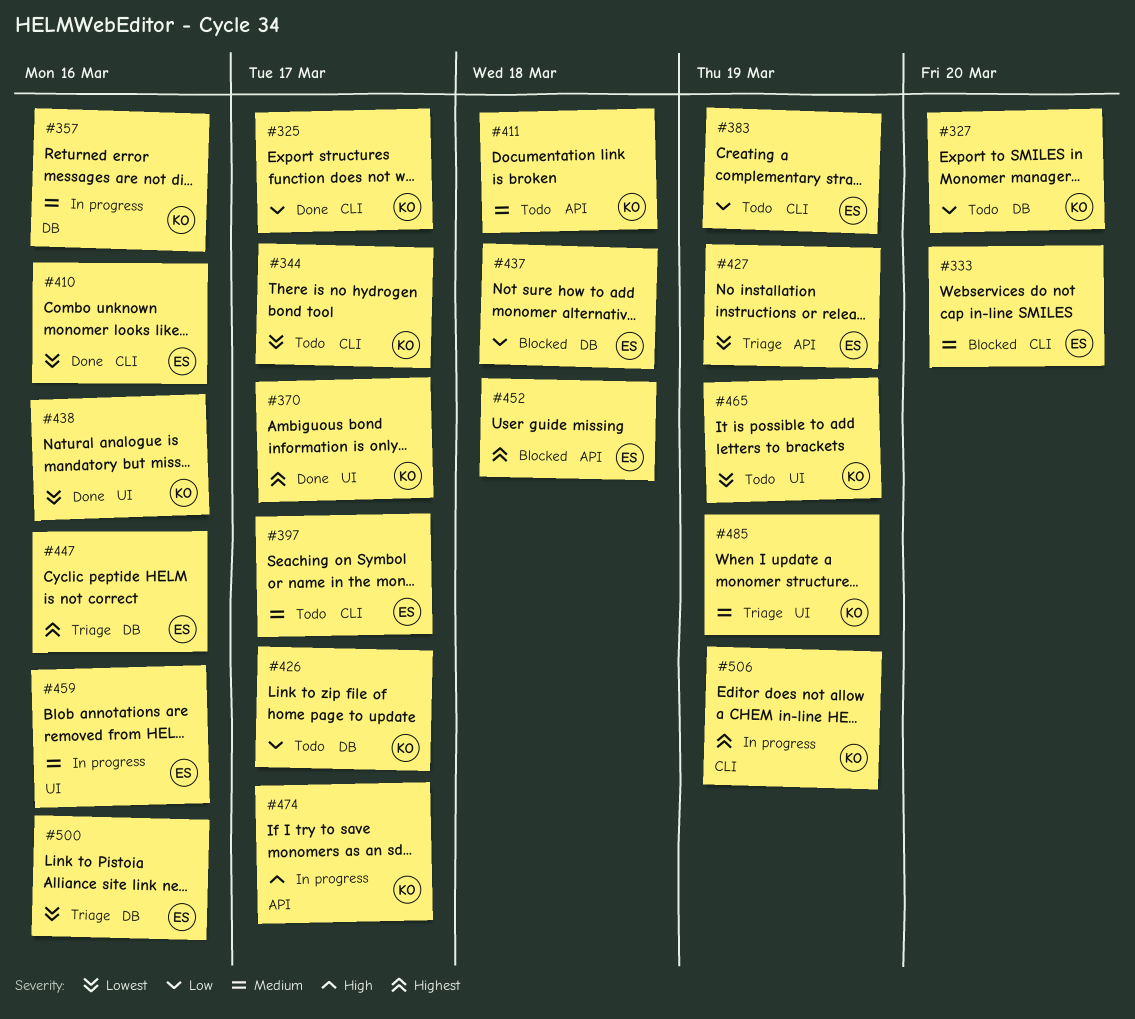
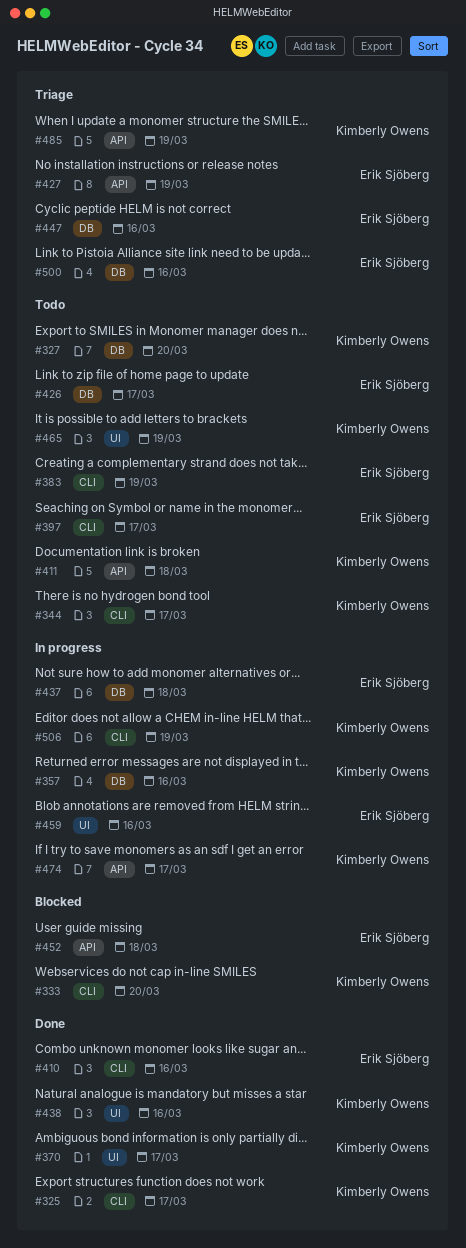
#333, owner: Erik Sjöberg -> Kimberly Owens
#426, owner: Kimberly Owens -> Erik Sjöberg
#437, status: Blocked -> In progress
#485, label: UI -> API

